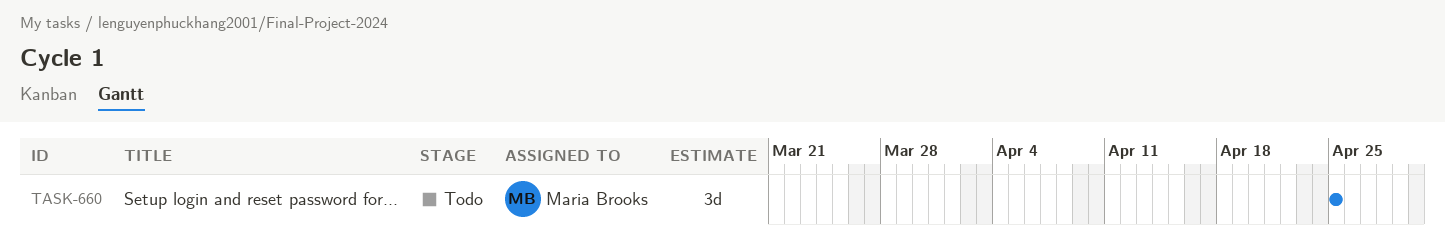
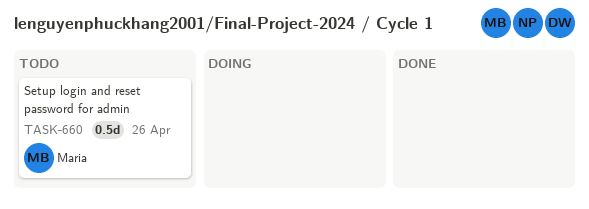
TASK-660, estimate: 3d -> 0.5d
TASK-660, due: Apr 25 -> Apr 26

